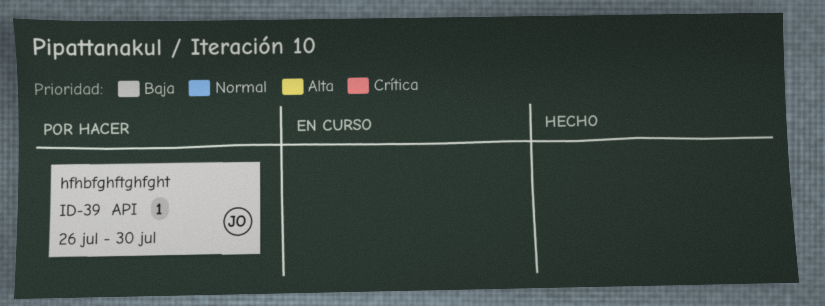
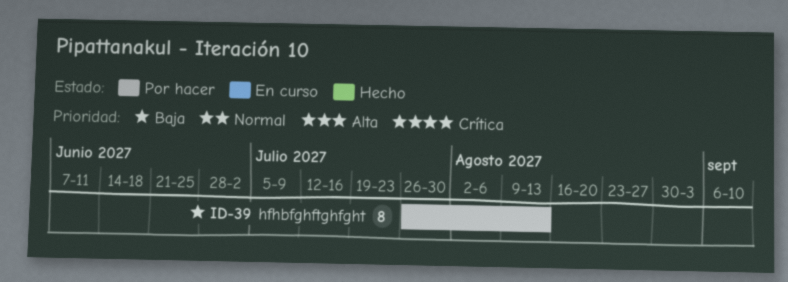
ID-39, estimate: 1 -> 8
ID-39, due: Jul 30 -> Aug 13

